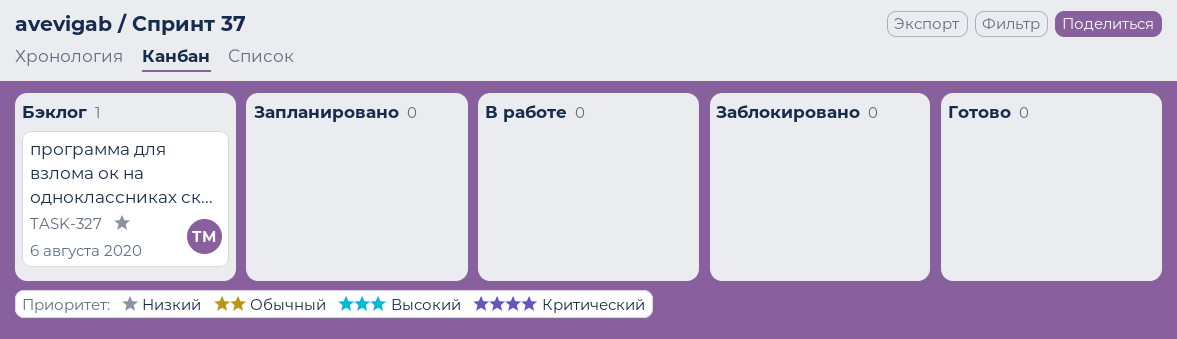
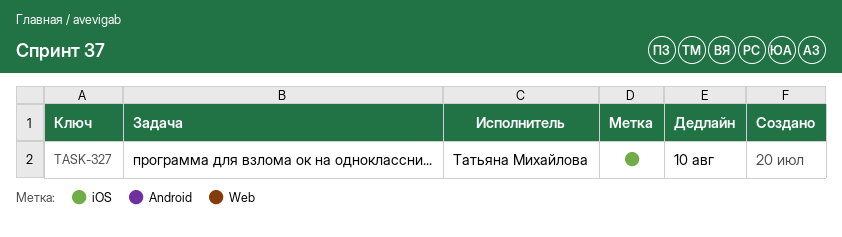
TASK-327, due: Aug 6 -> Aug 10

